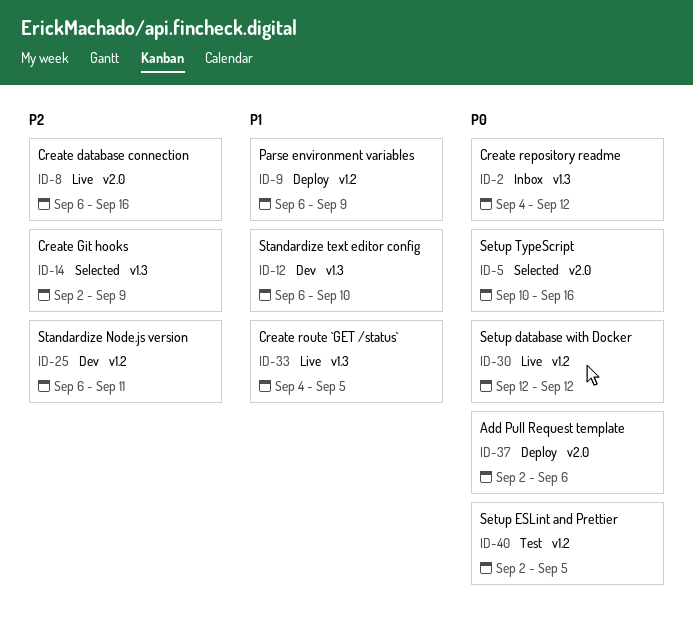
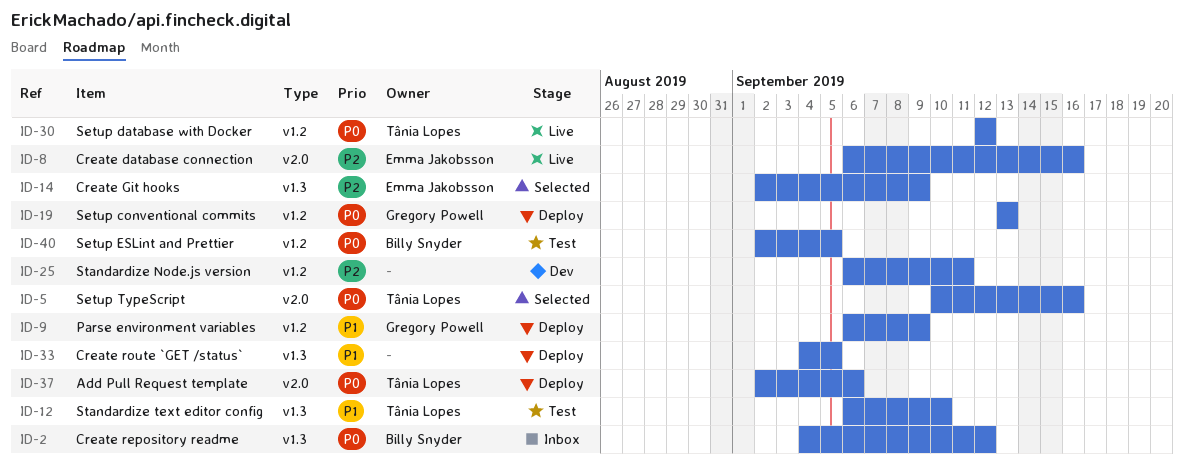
ID-12, status: Dev -> Test
ID-19: none -> present
ID-33, status: Live -> Deploy

